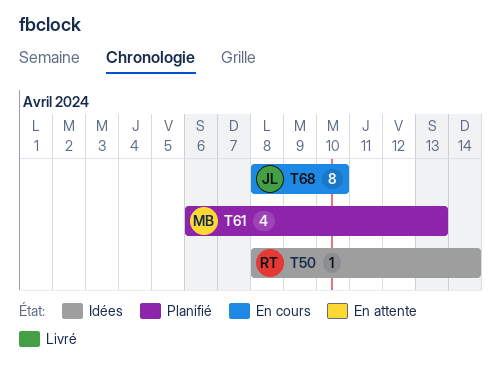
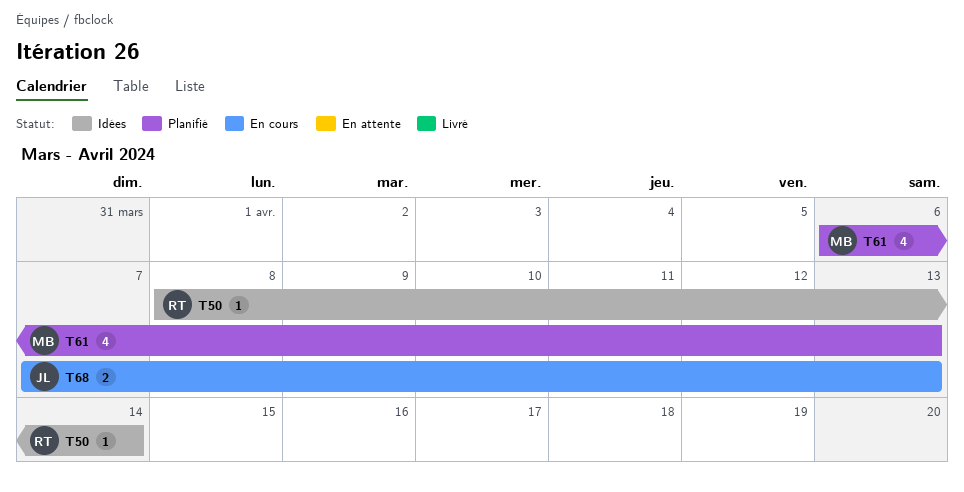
T68, estimate: 8 -> 2
T68, start: Apr 8 -> Apr 7
T68, due: Apr 10 -> Apr 13

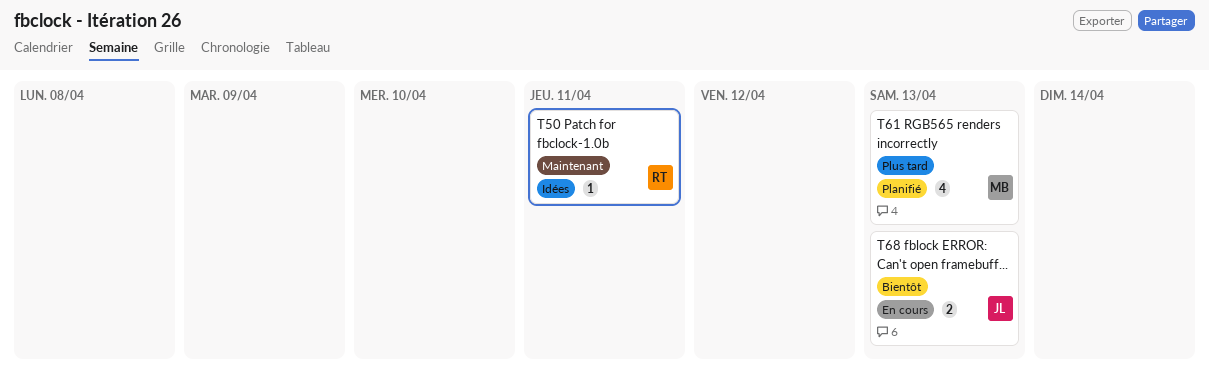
T50, due: Apr 14 -> Apr 11

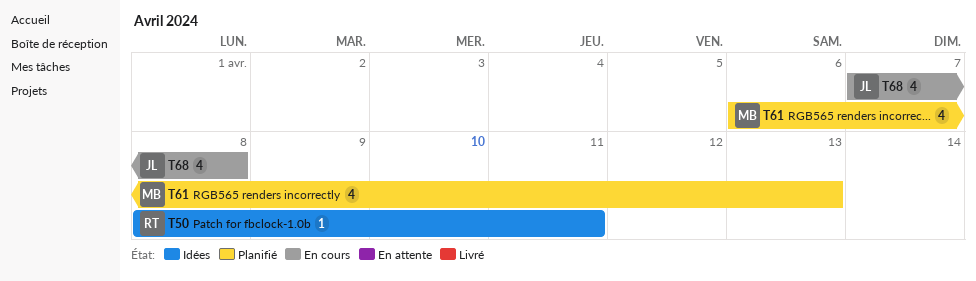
T68, estimate: 2 -> 4
T68, due: Apr 13 -> Apr 8

